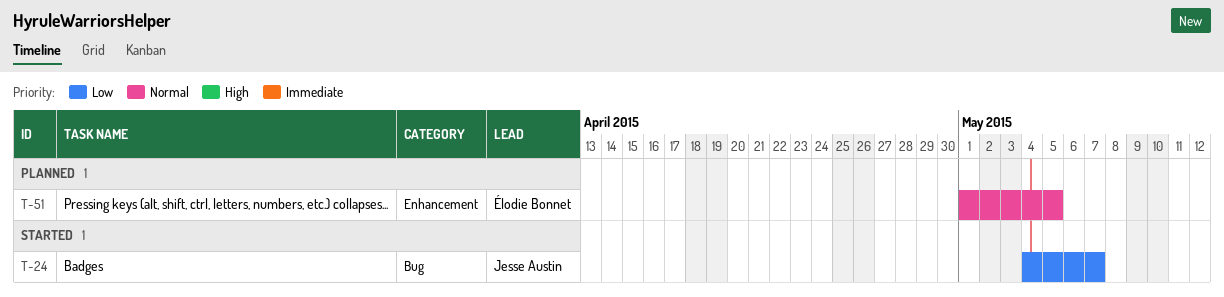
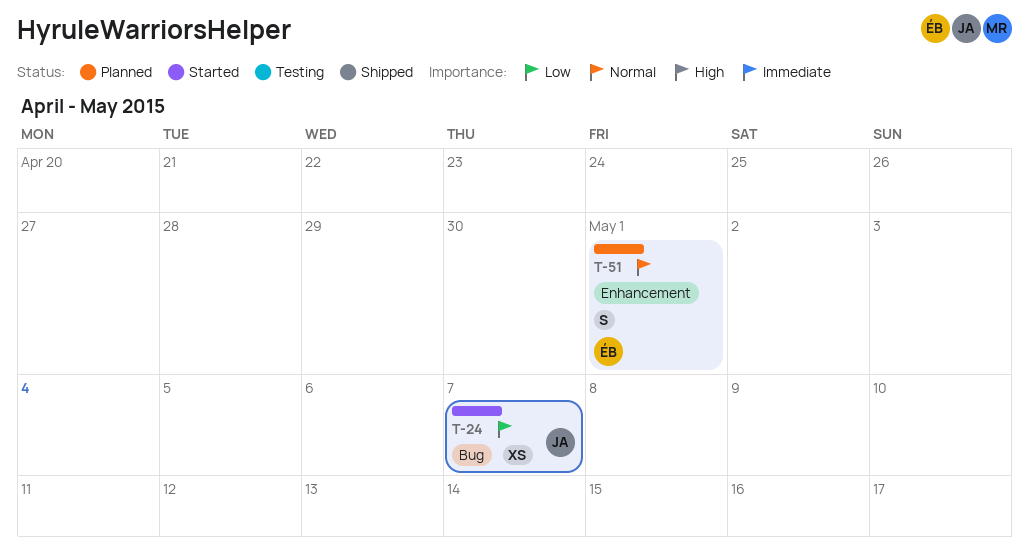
T-51, due: May 5 -> May 1

